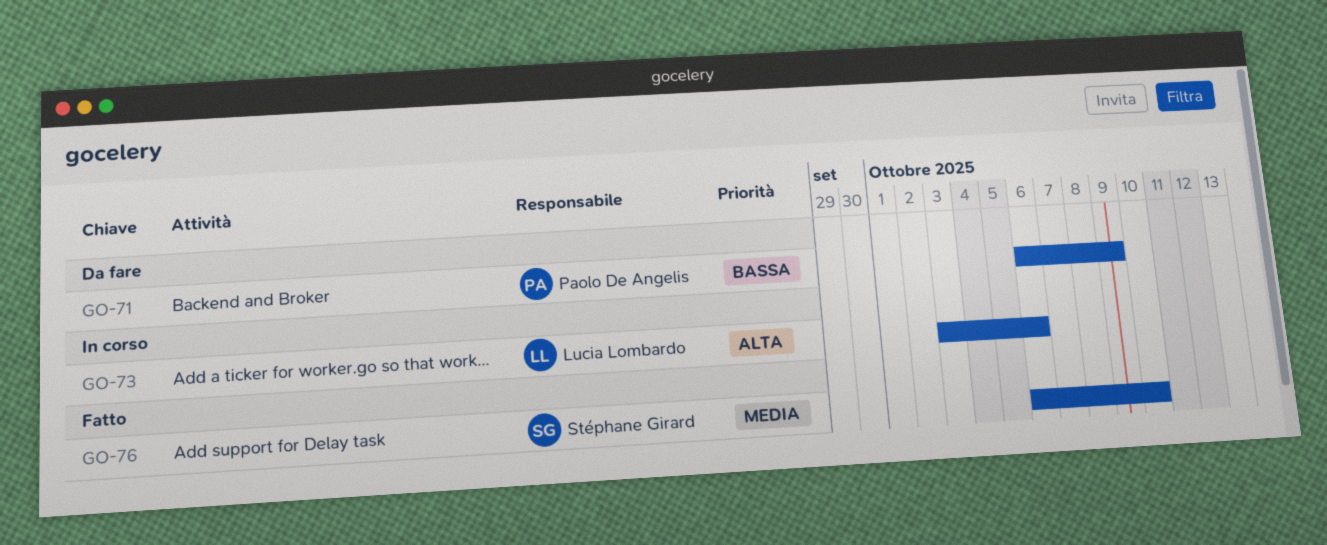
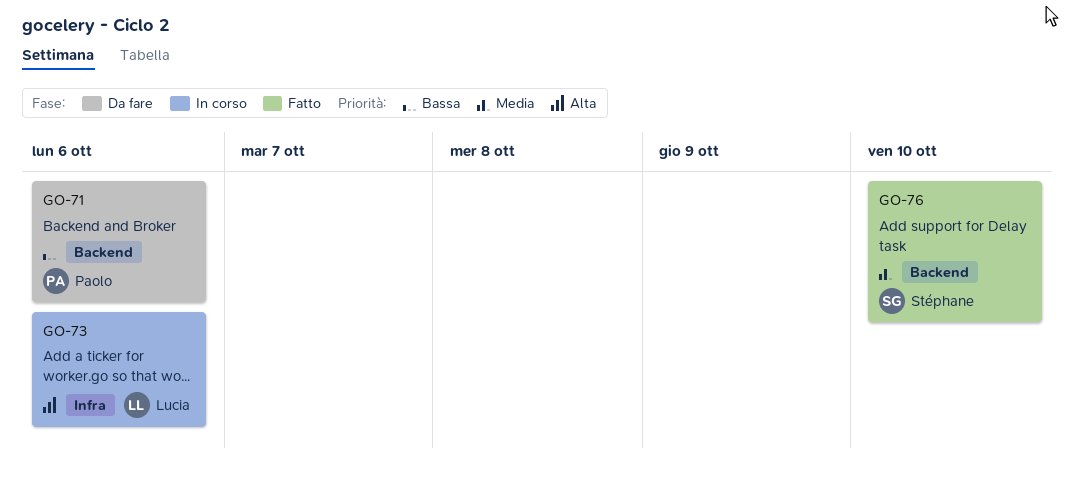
GO-71, due: Oct 9 -> Oct 6

